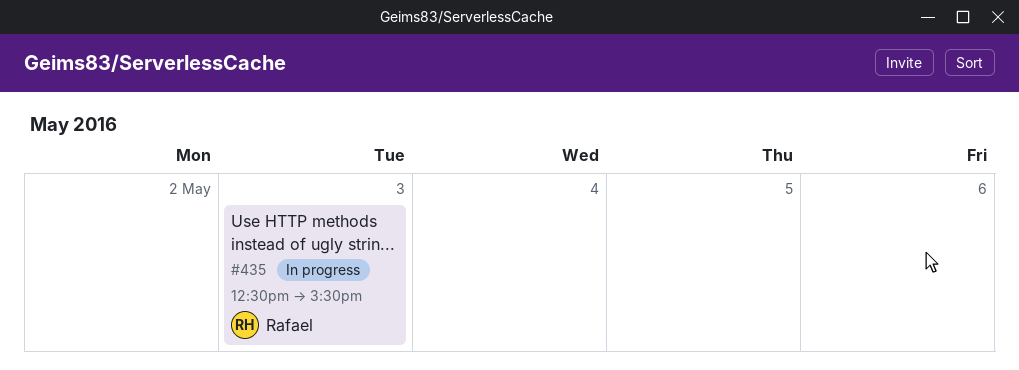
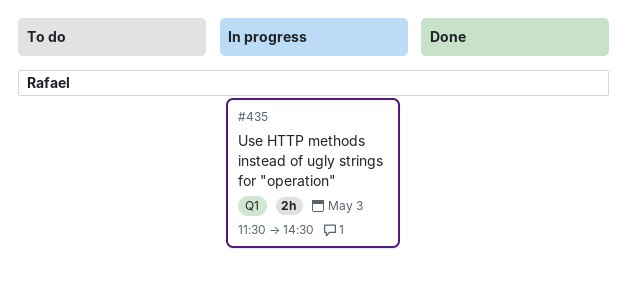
#435, begins: 12:30 -> 11:30
#435, ends: 15:30 -> 14:30

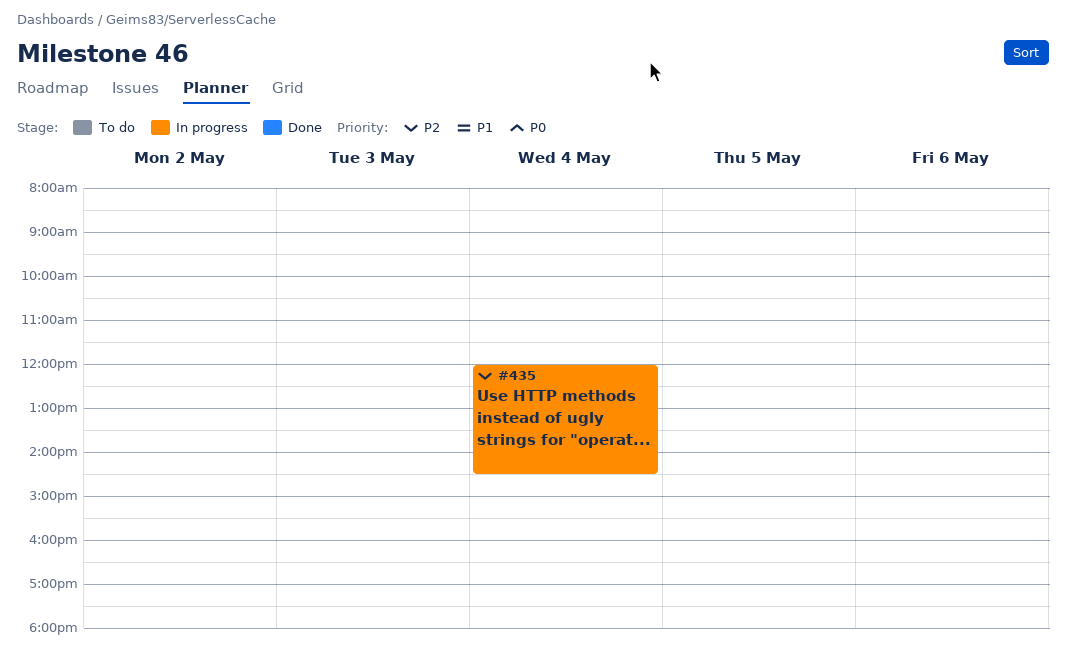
#435, day: May 3 -> May 4
#435, begins: 11:30 -> 12:00

